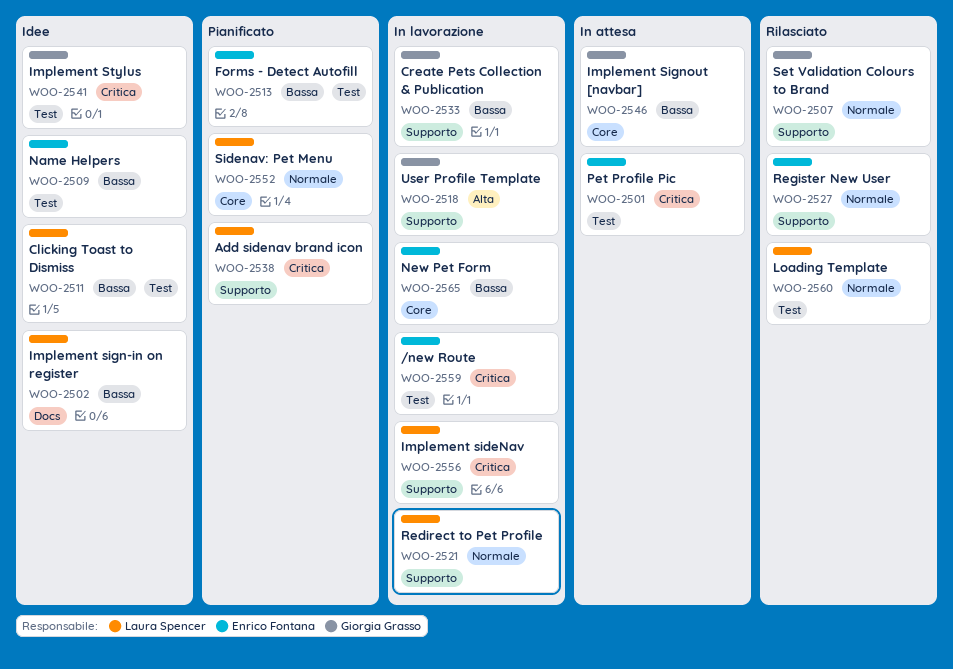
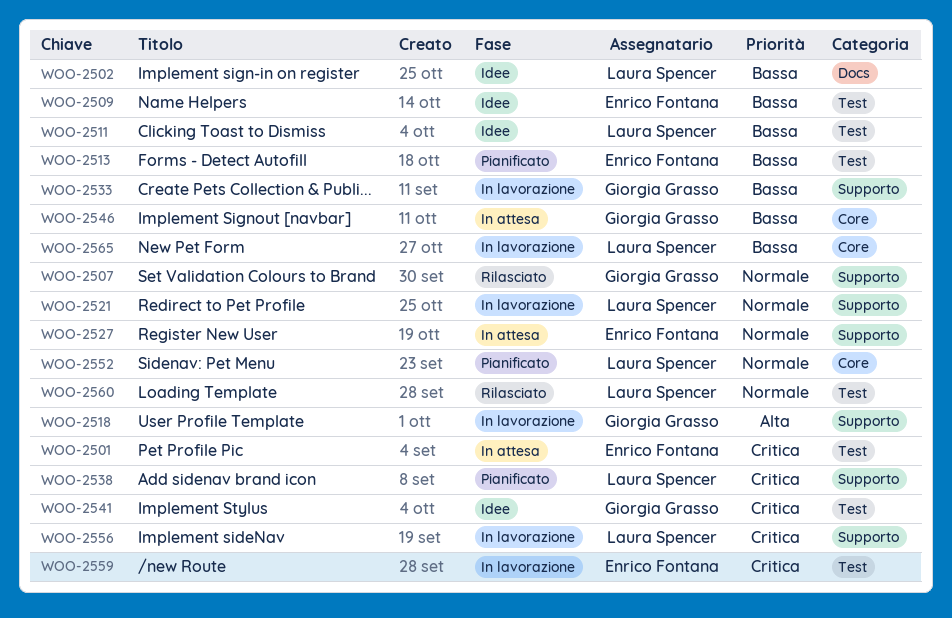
WOO-2527, status: Rilasciato -> In attesa
WOO-2565, owner: Enrico Fontana -> Laura Spencer

